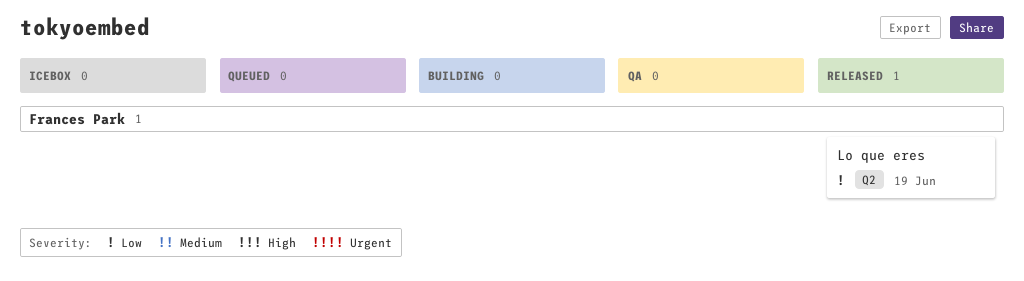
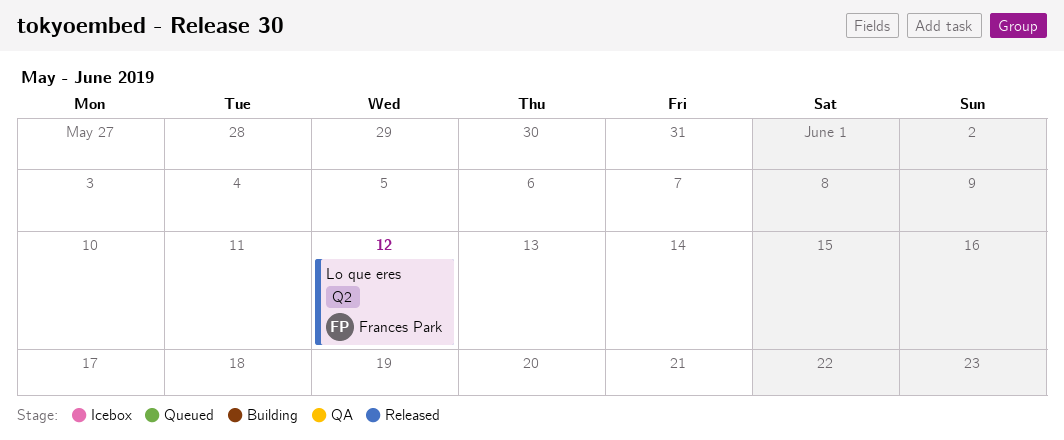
Lo que eres, due: Jun 19 -> Jun 12

